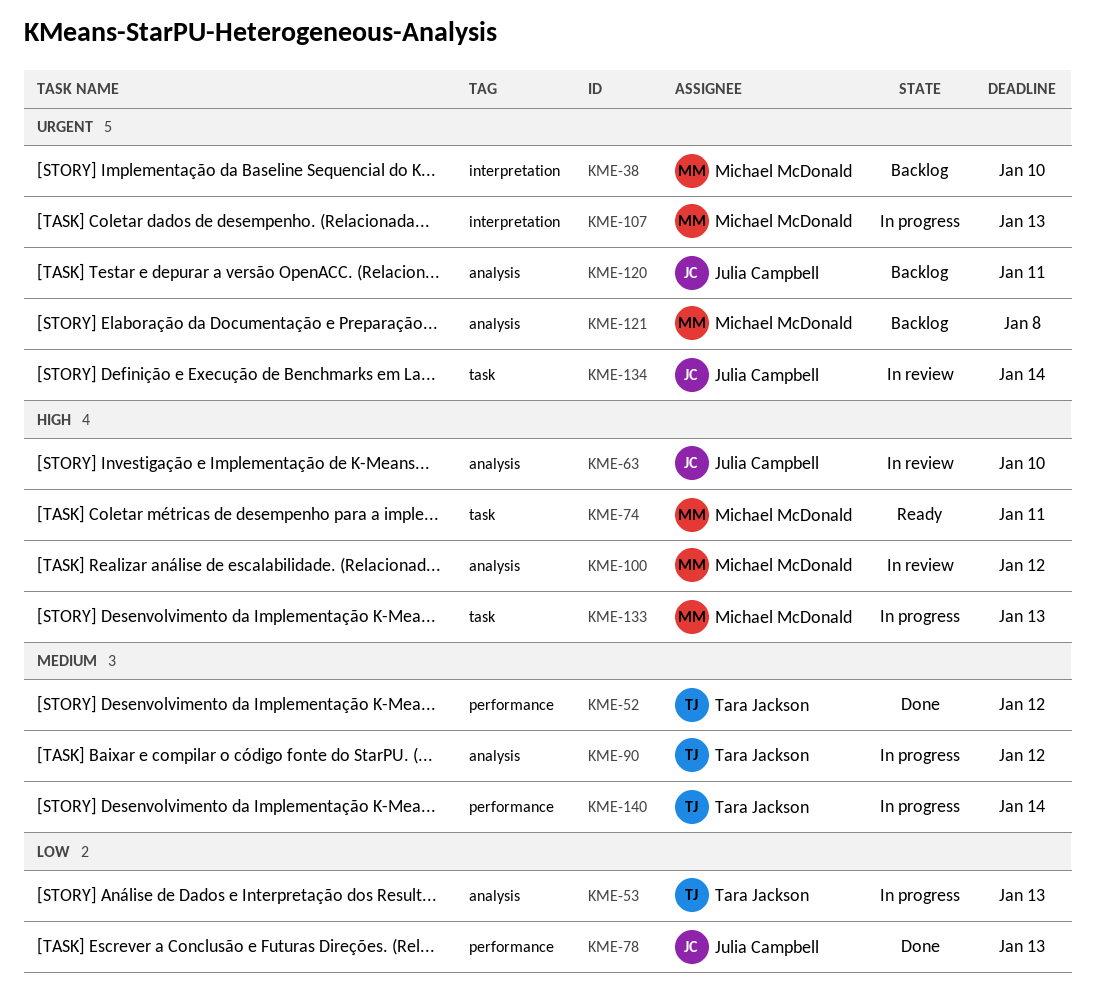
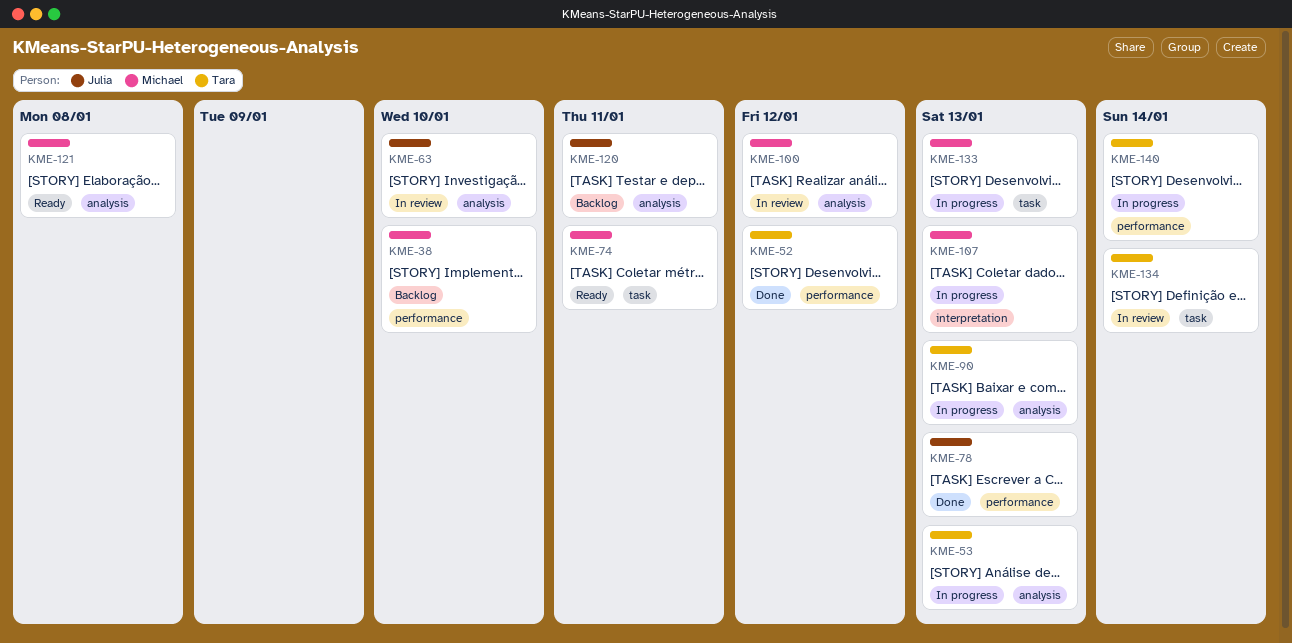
KME-38, label: interpretation -> performance
KME-90, due: Jan 12 -> Jan 13
KME-121, status: Backlog -> Ready
KME-134, owner: Julia Campbell -> Tara Jackson

